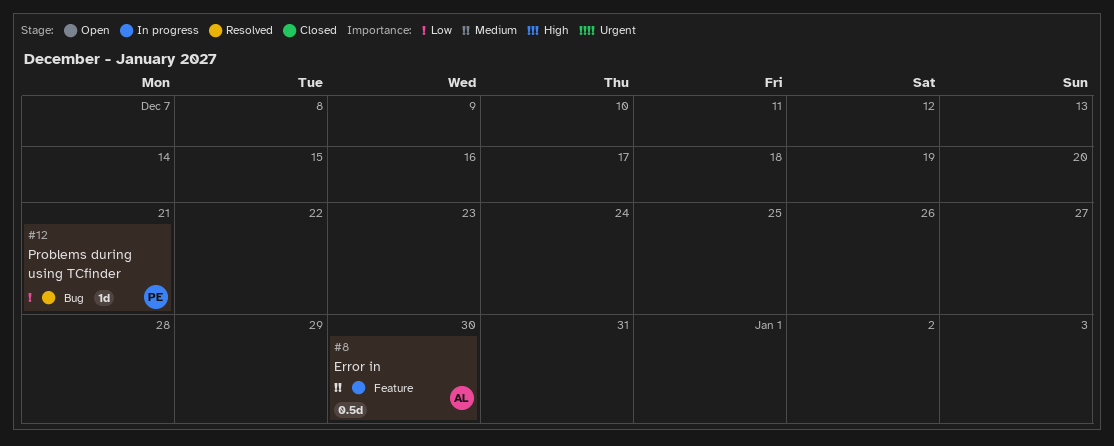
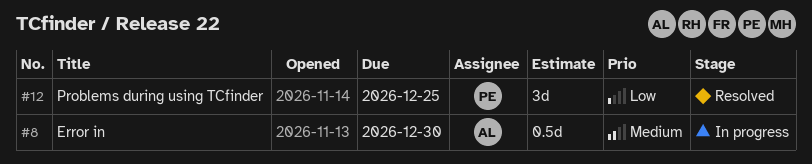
#12, estimate: 1d -> 3d
#12, due: Dec 21 -> Dec 25

